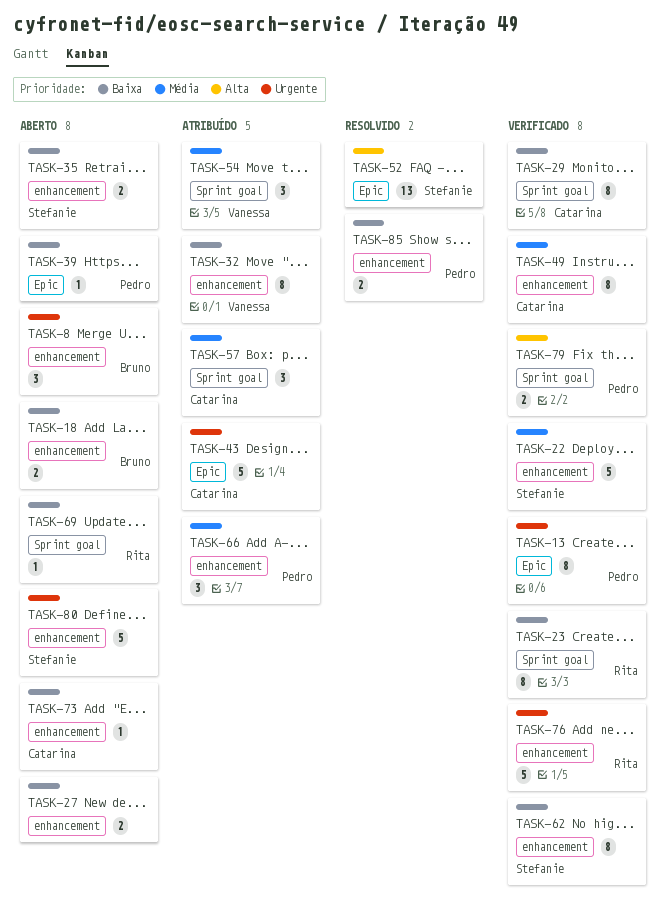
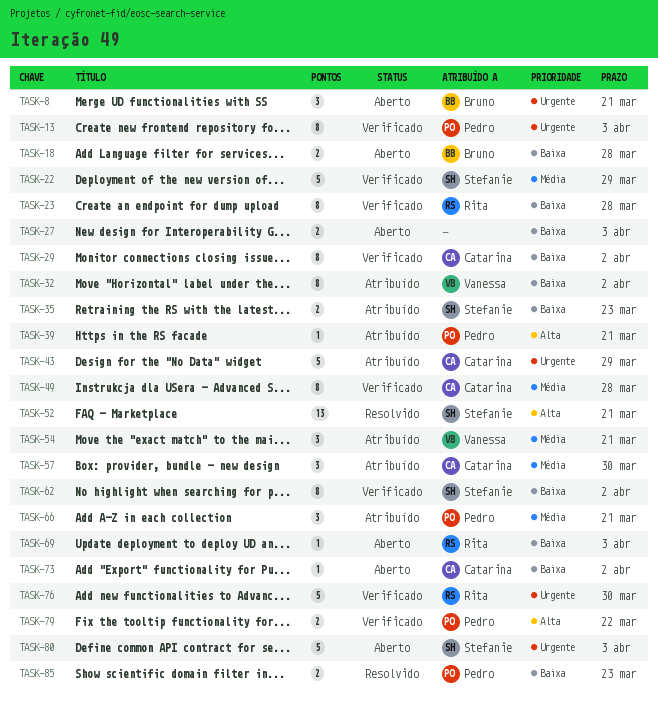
TASK-35, status: Aberto -> Atribuído
TASK-39, status: Aberto -> Atribuído
TASK-39, priority: Baixa -> Alta

